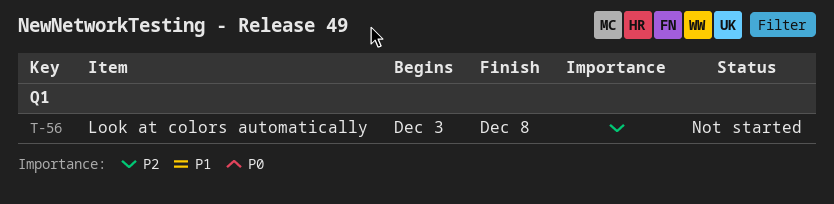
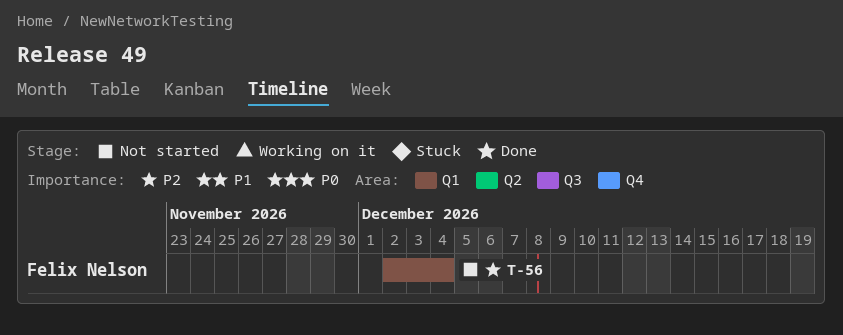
T-56, start: Dec 3 -> Dec 2
T-56, due: Dec 8 -> Dec 4

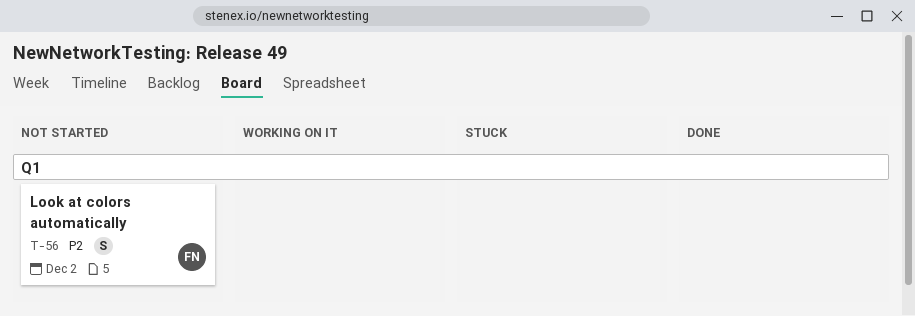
T-56, due: Dec 4 -> Dec 2

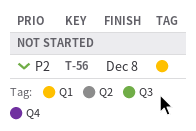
T-56, due: Dec 2 -> Dec 8

